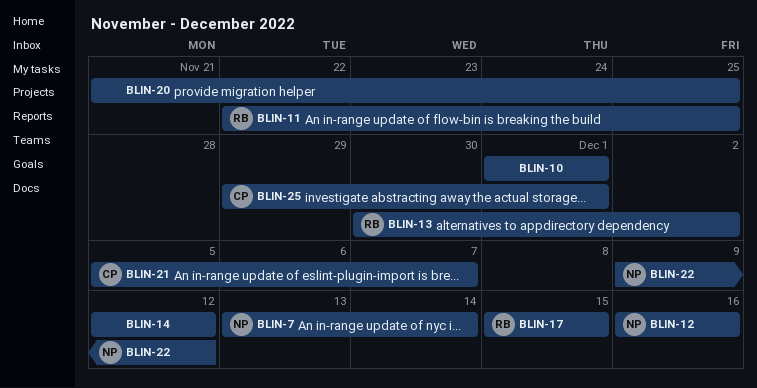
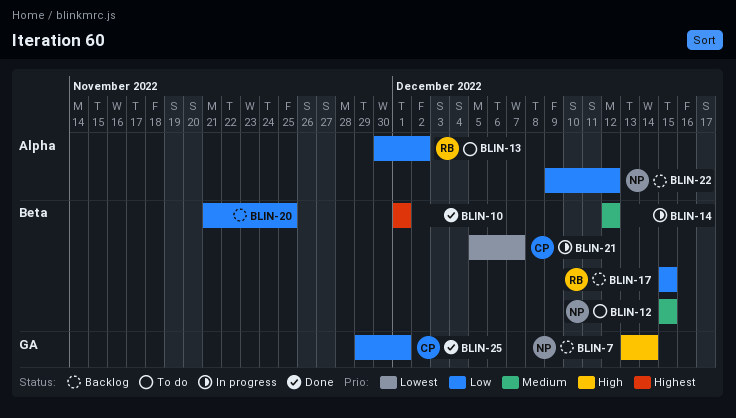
BLIN-11: present -> none
BLIN-12, start: Dec 16 -> Dec 15
BLIN-12, due: Dec 16 -> Dec 15

